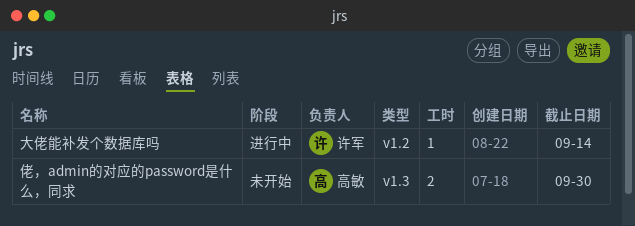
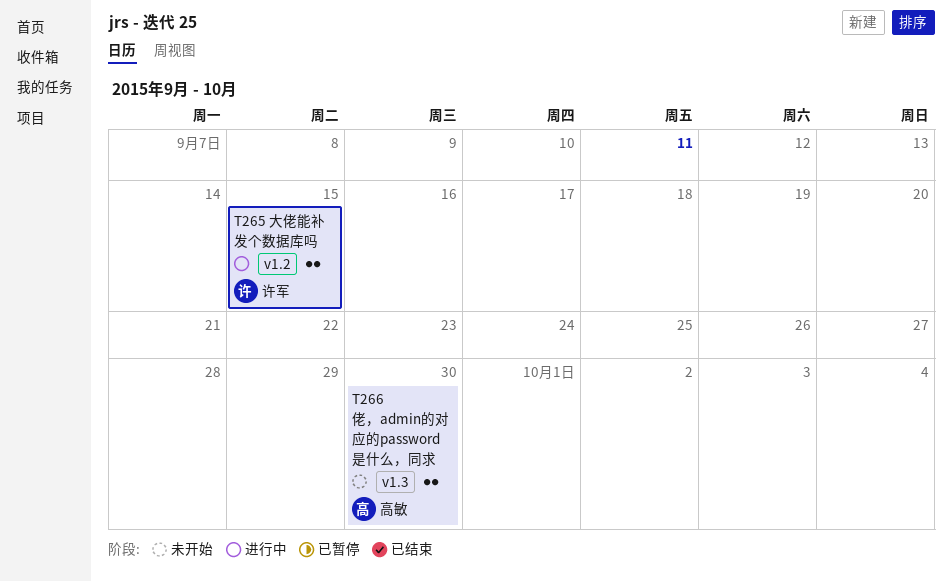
大佬能补发个数据库吗, estimate: 1 -> 2
大佬能补发个数据库吗, due: Sep 14 -> Sep 15

